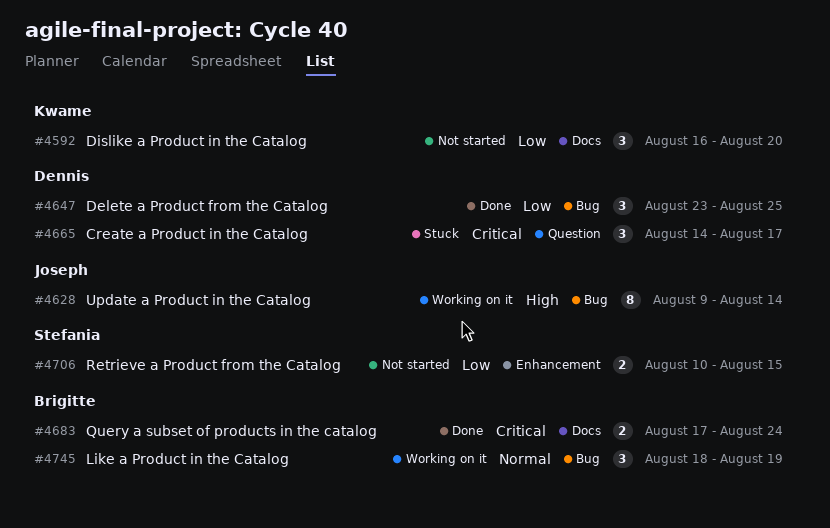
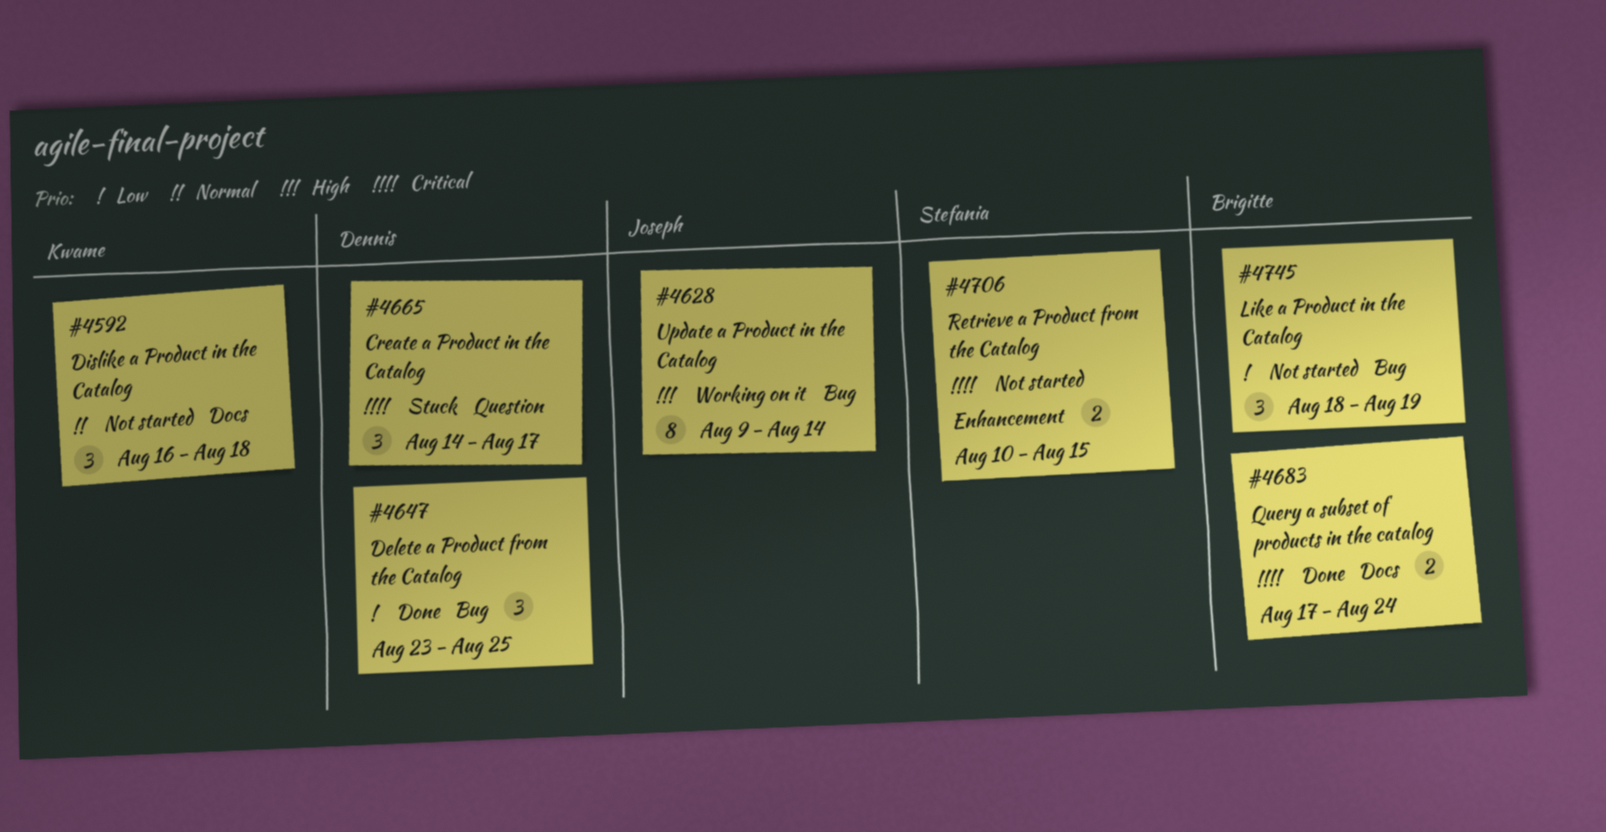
#4592, priority: Low -> Normal
#4592, due: Aug 20 -> Aug 18
#4706, priority: Low -> Critical
#4745, status: Working on it -> Not started
#4745, priority: Normal -> Low

